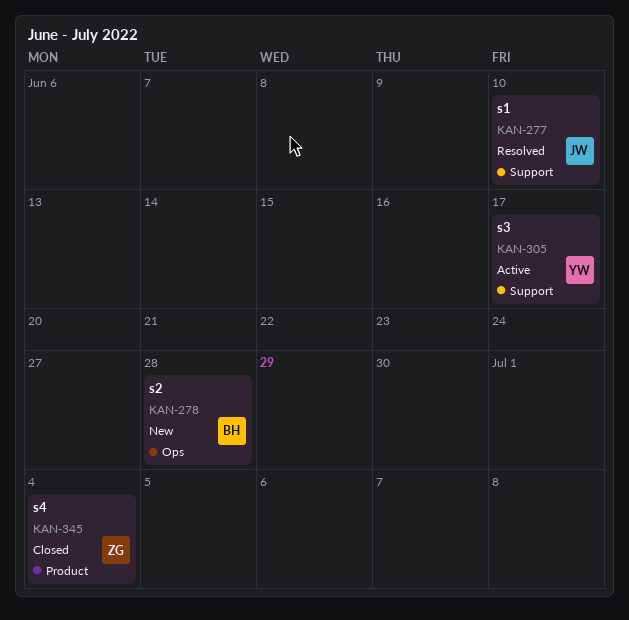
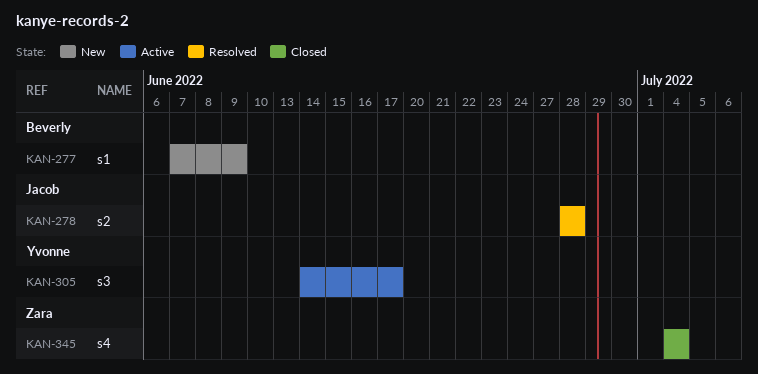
KAN-277, status: Resolved -> New
KAN-277, owner: Jacob -> Beverly
KAN-277, due: Jun 10 -> Jun 9
KAN-278, status: New -> Resolved
KAN-278, owner: Beverly -> Jacob

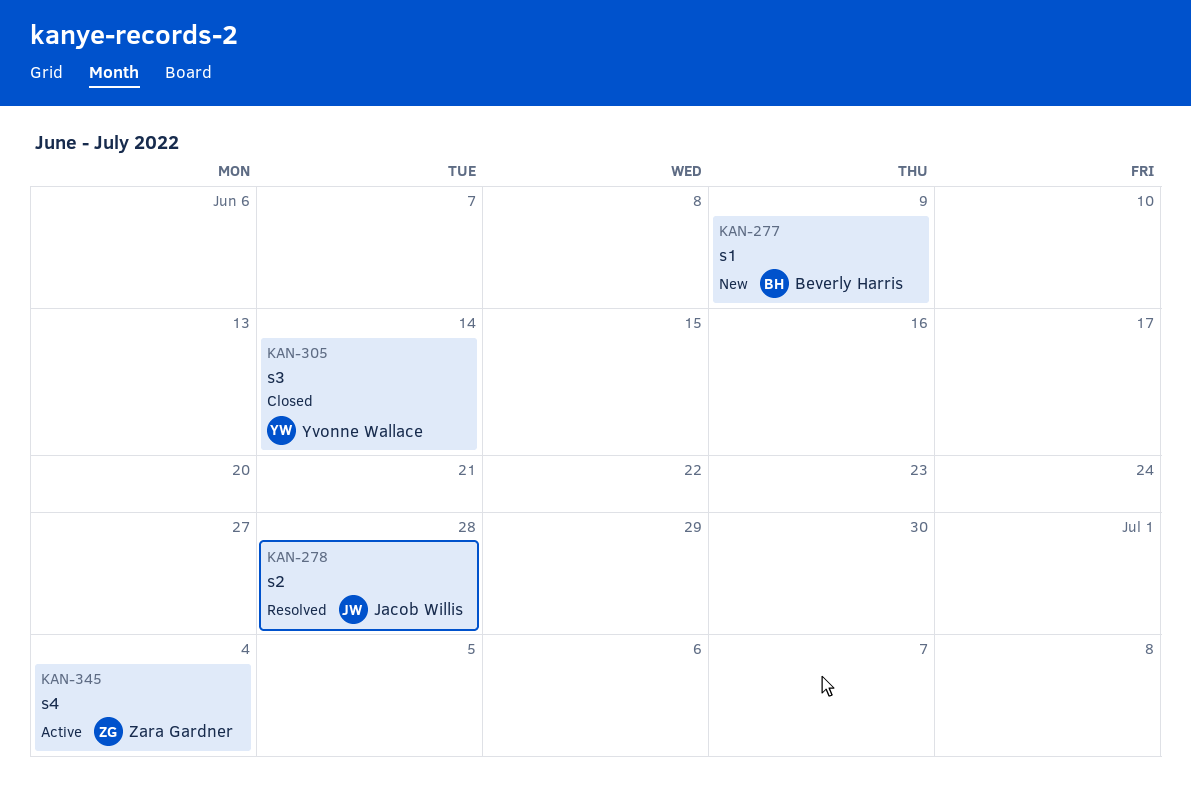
KAN-305, status: Active -> Closed
KAN-305, due: Jun 17 -> Jun 14
KAN-345, status: Closed -> Active

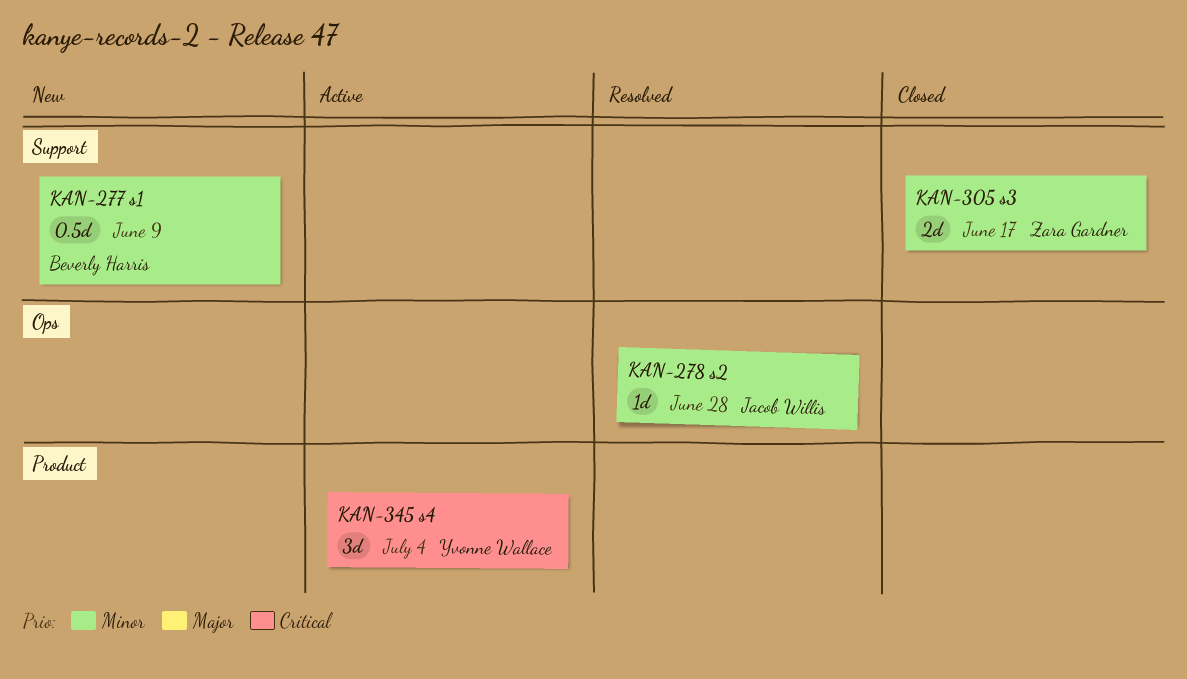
KAN-305, owner: Yvonne Wallace -> Zara Gardner
KAN-305, due: Jun 14 -> Jun 17
KAN-345, owner: Zara Gardner -> Yvonne Wallace

